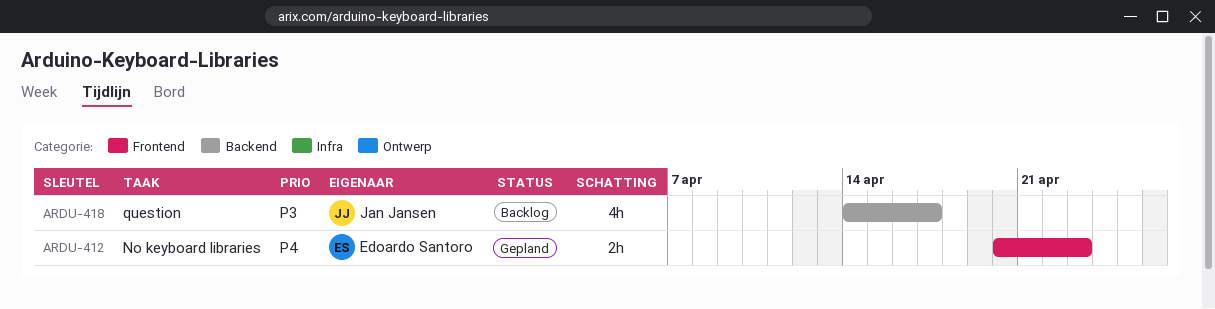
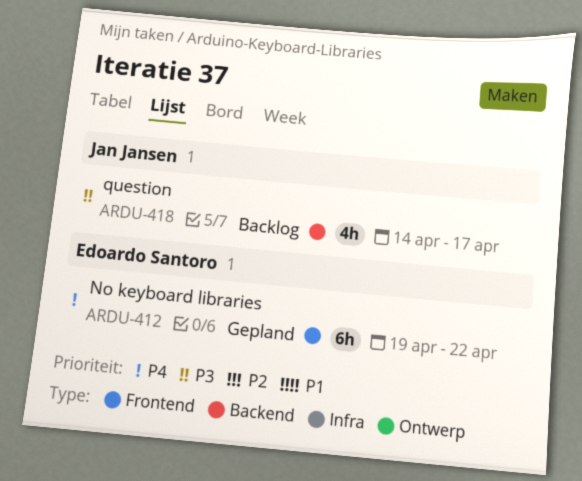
ARDU-412, estimate: 2h -> 6h
ARDU-412, start: Apr 20 -> Apr 19
ARDU-412, due: Apr 23 -> Apr 22

